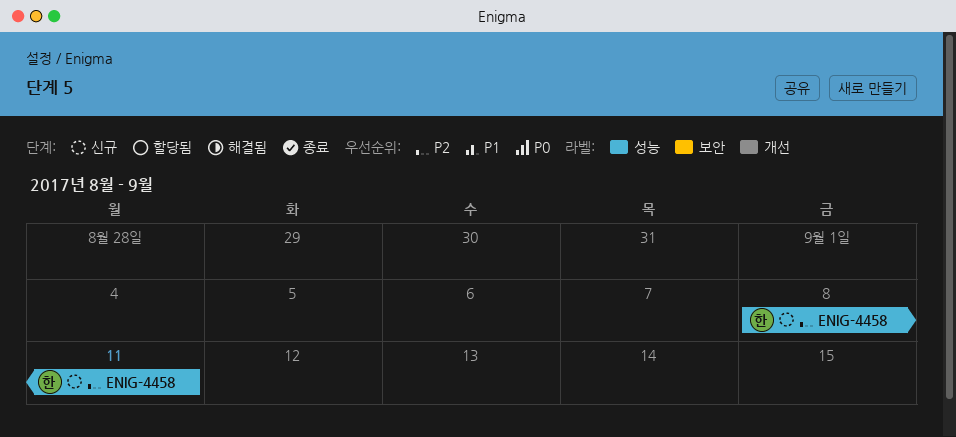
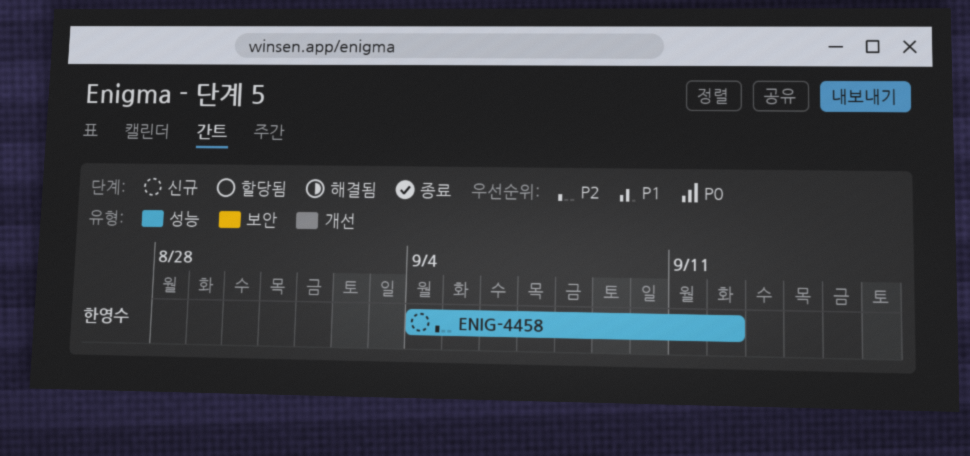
ENIG-4458, start: Sep 8 -> Sep 4
ENIG-4458, due: Sep 11 -> Sep 12

